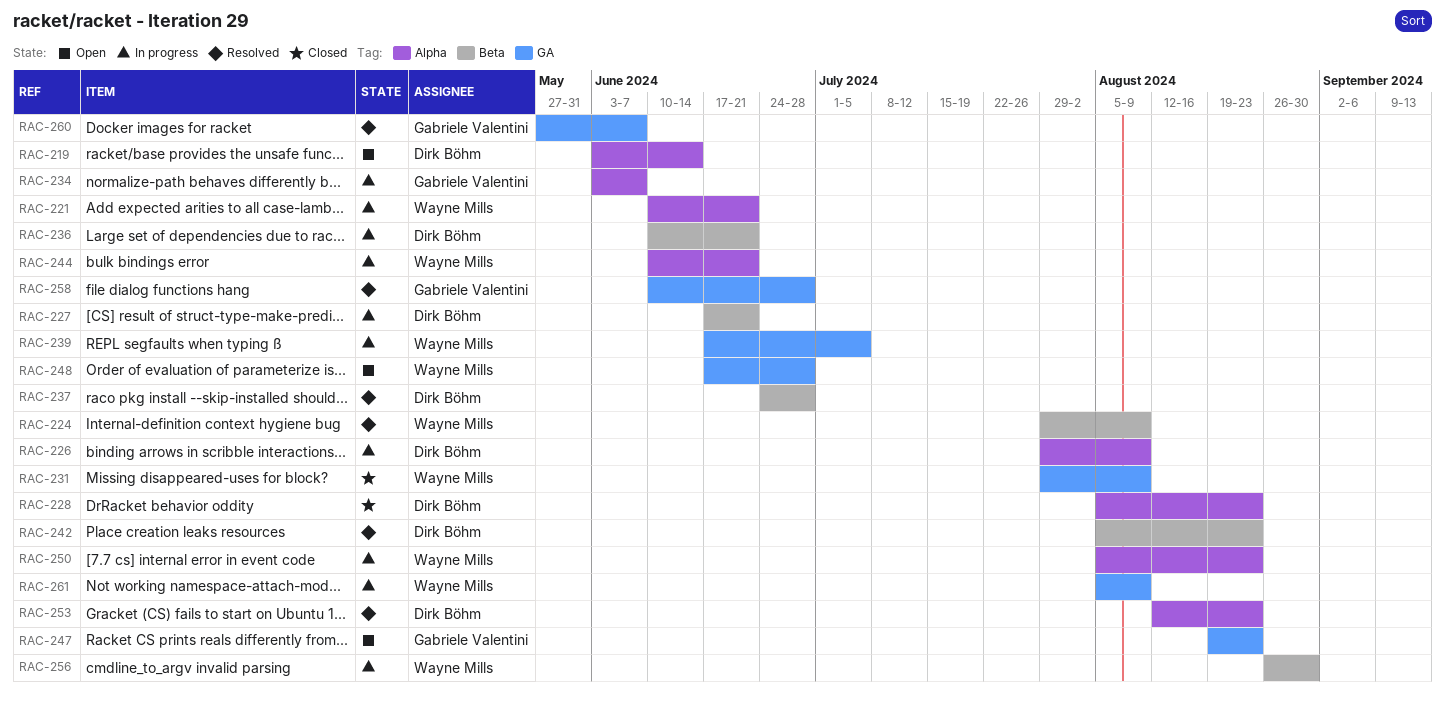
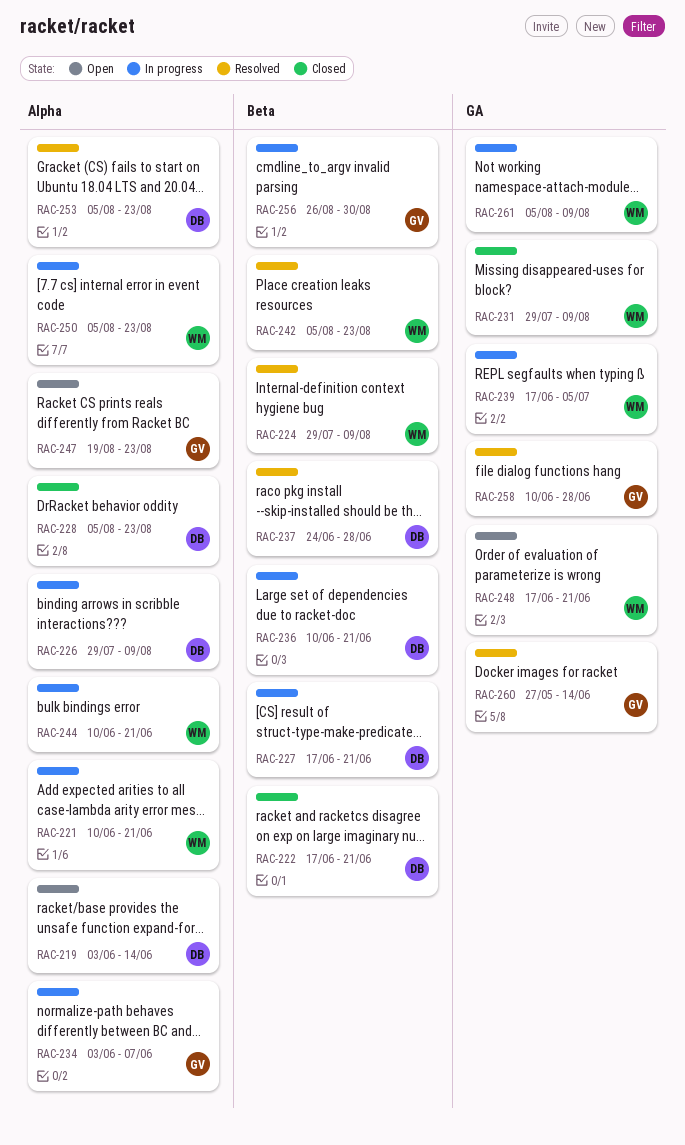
RAC-222: none -> present
RAC-242, owner: Dirk Böhm -> Wayne Mills
RAC-247, label: GA -> Alpha
RAC-248, due: Jun 28 -> Jun 21
RAC-253, start: Aug 12 -> Aug 5
RAC-256, owner: Wayne Mills -> Gabriele Valentini
RAC-260, due: Jun 7 -> Jun 14

